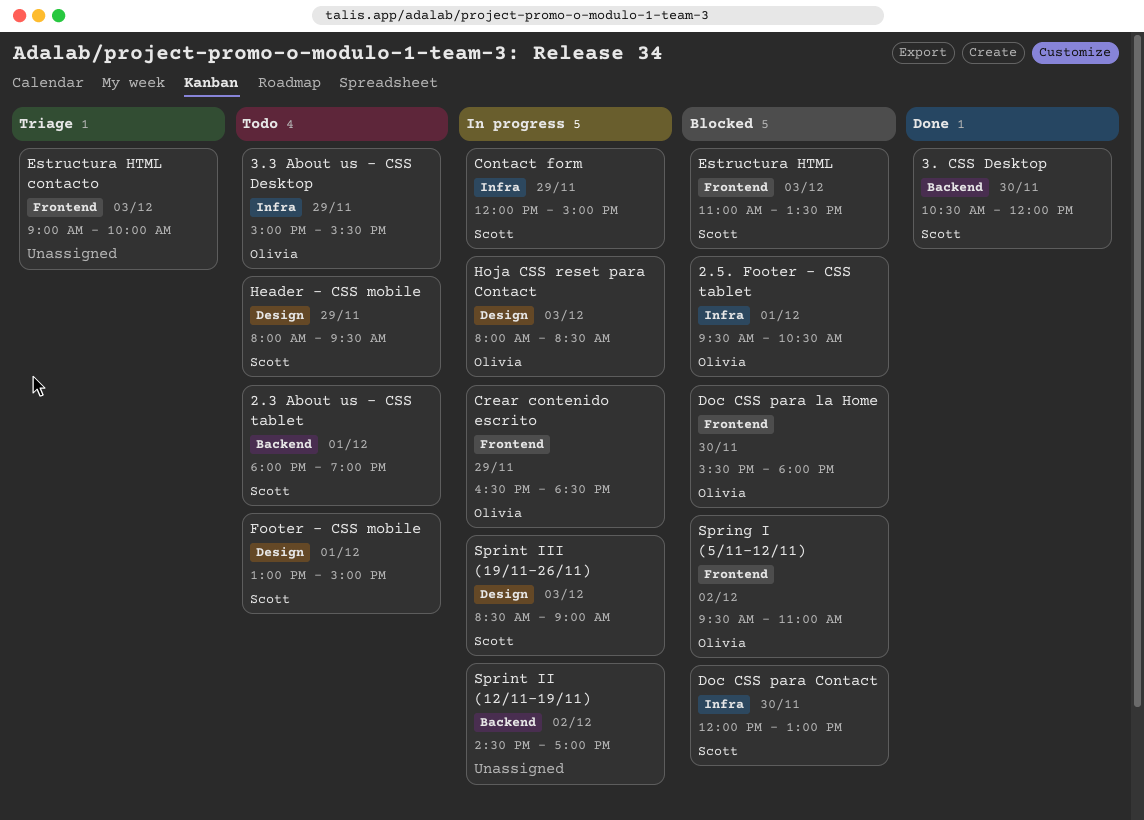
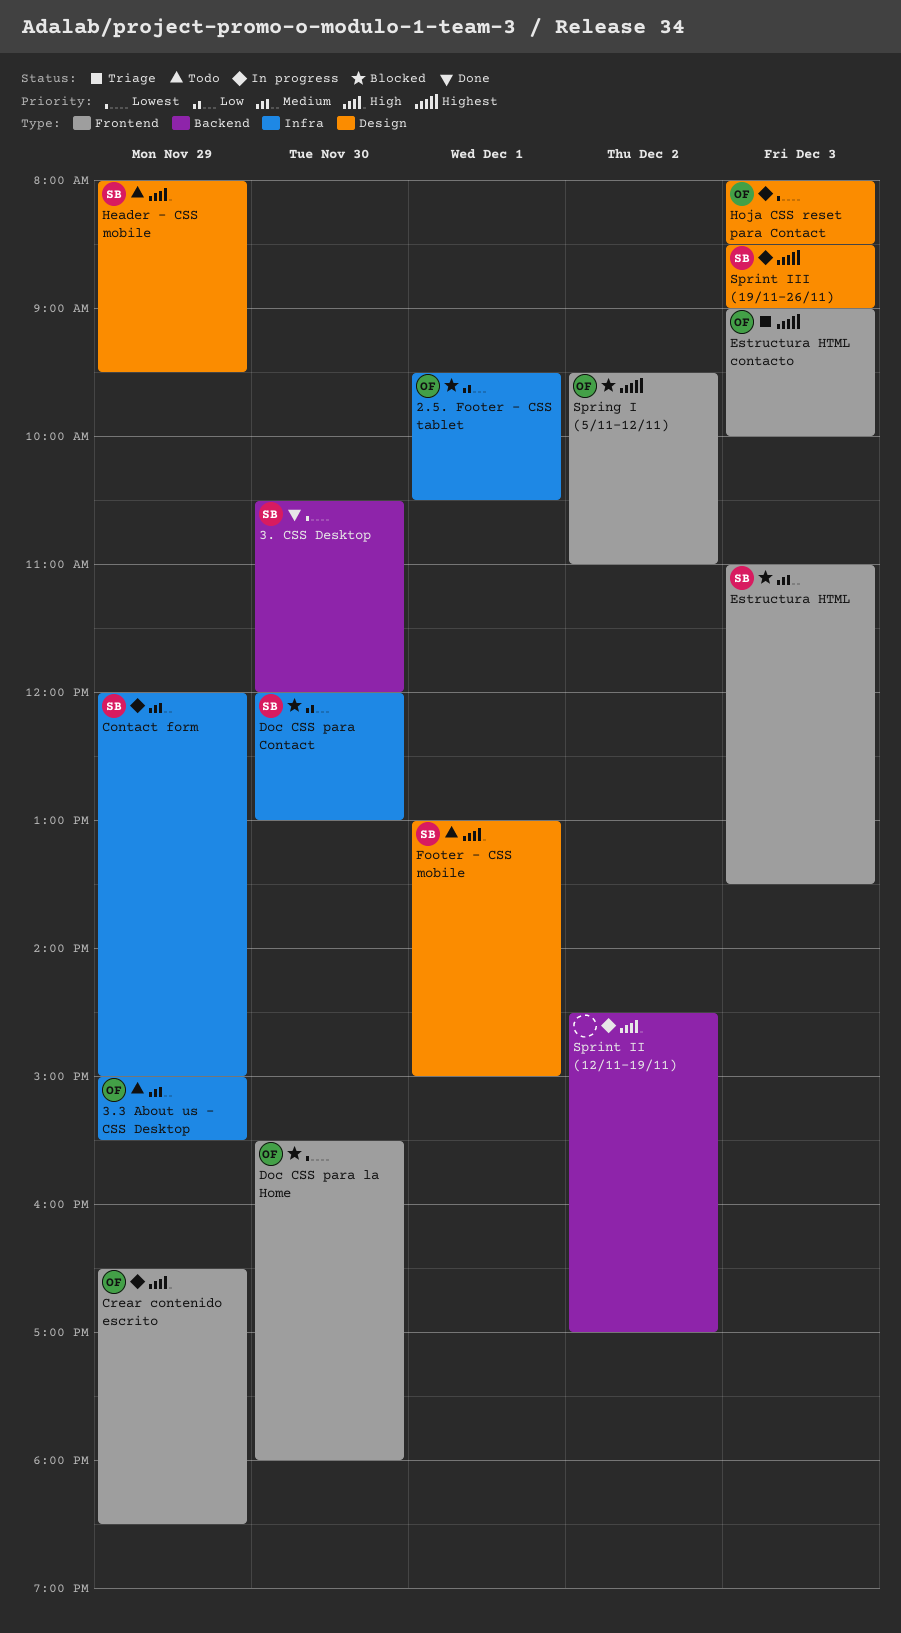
2.3 About us - CSS tablet: present -> none
Estructura HTML contacto, owner: none -> Olivia

